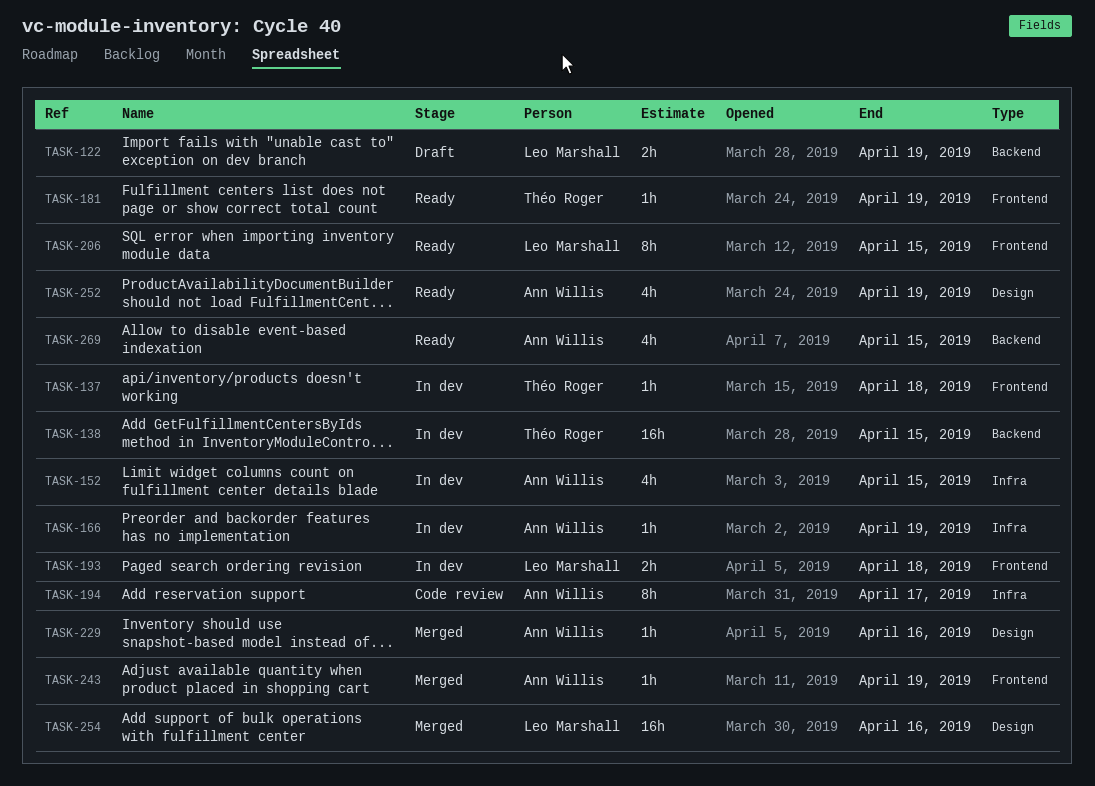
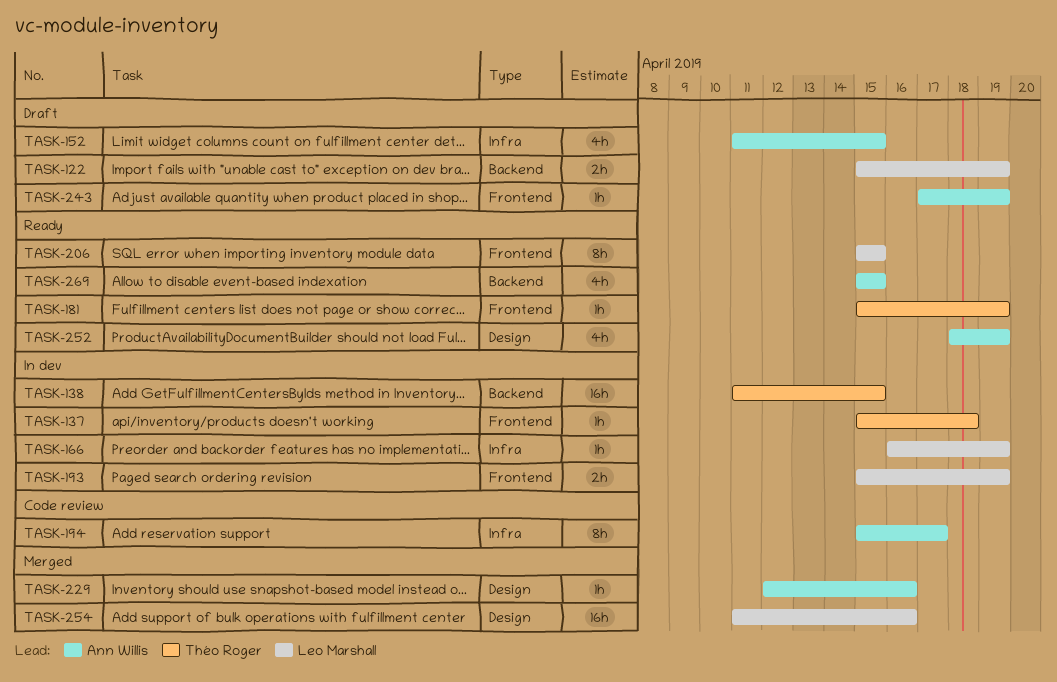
TASK-152, status: In dev -> Draft
TASK-166, owner: Ann Willis -> Leo Marshall
TASK-193, due: Apr 18 -> Apr 19
TASK-243, status: Merged -> Draft

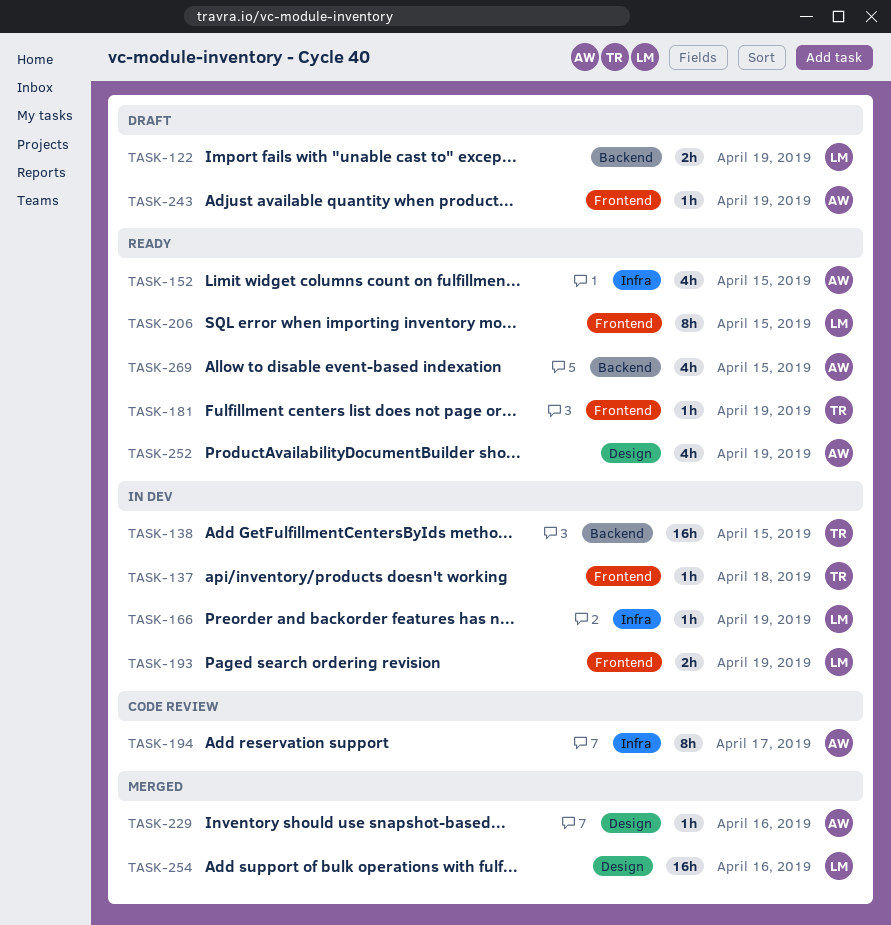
TASK-152, status: Draft -> Ready

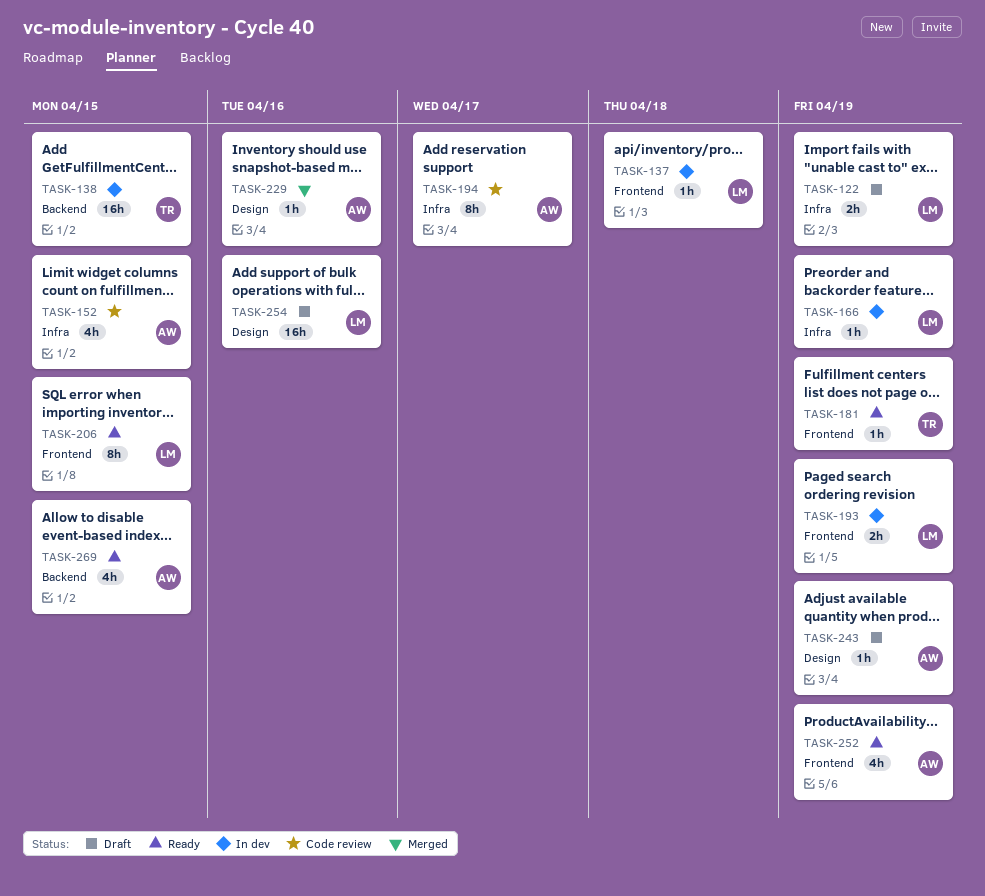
TASK-122, label: Backend -> Infra
TASK-137, owner: TR -> LM
TASK-152, status: Ready -> Code review
TASK-243, label: Frontend -> Design
TASK-252, label: Design -> Frontend
TASK-254, status: Merged -> Draft

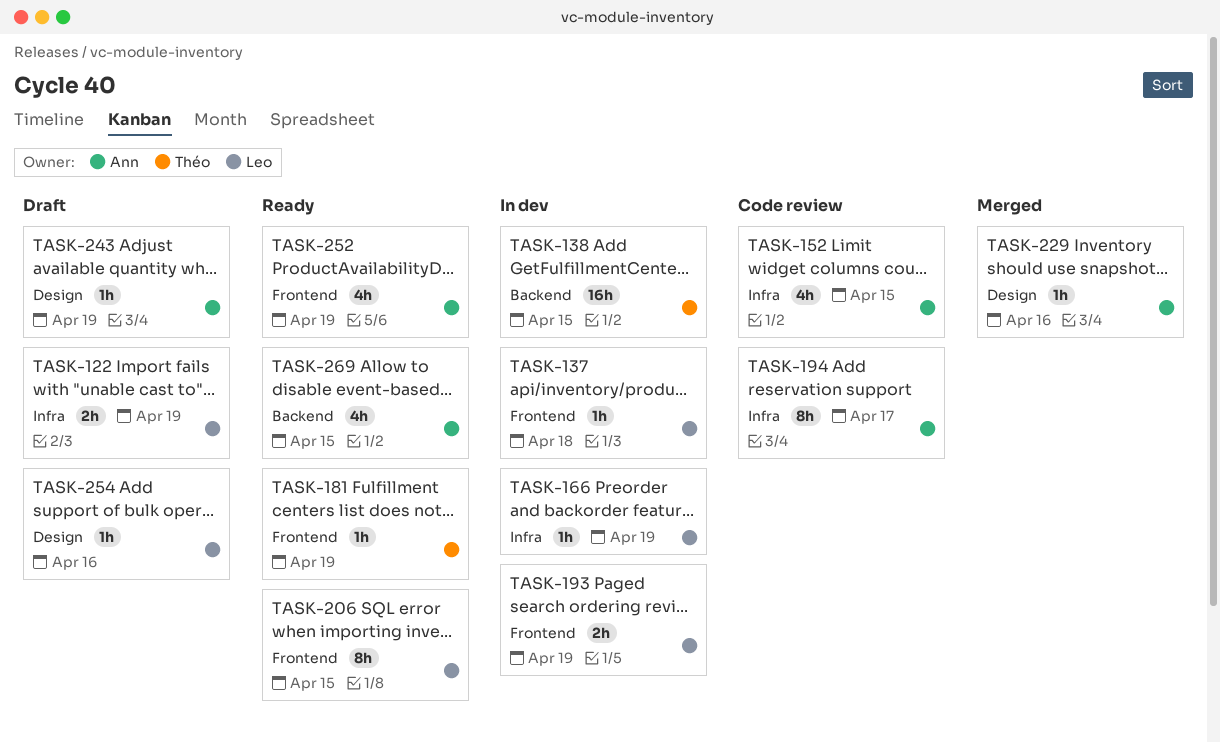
TASK-254, estimate: 16h -> 1h

